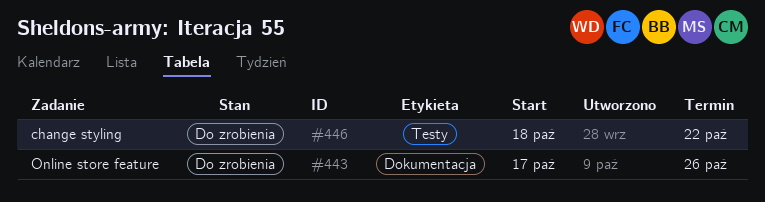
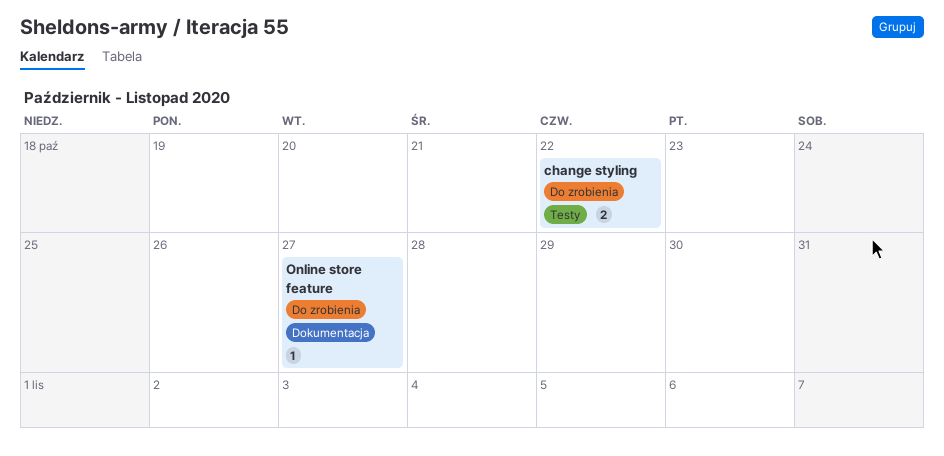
Online store feature, due: Oct 26 -> Oct 27

